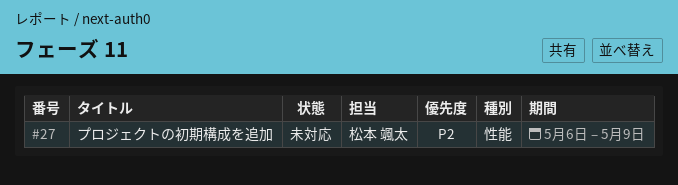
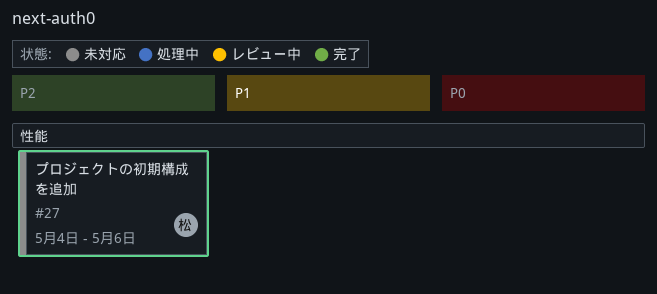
#27, start: May 6 -> May 4
#27, due: May 9 -> May 6

